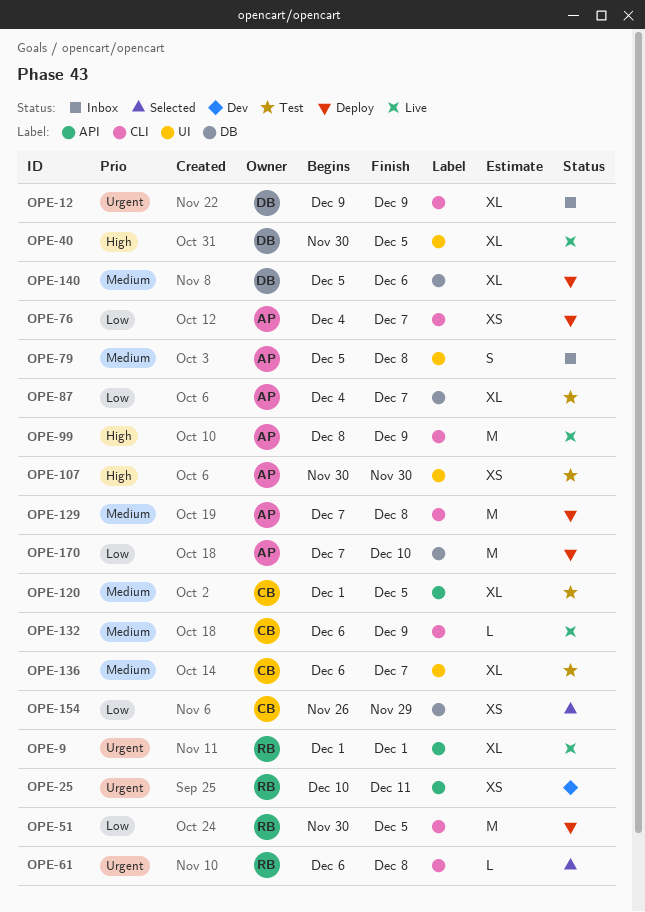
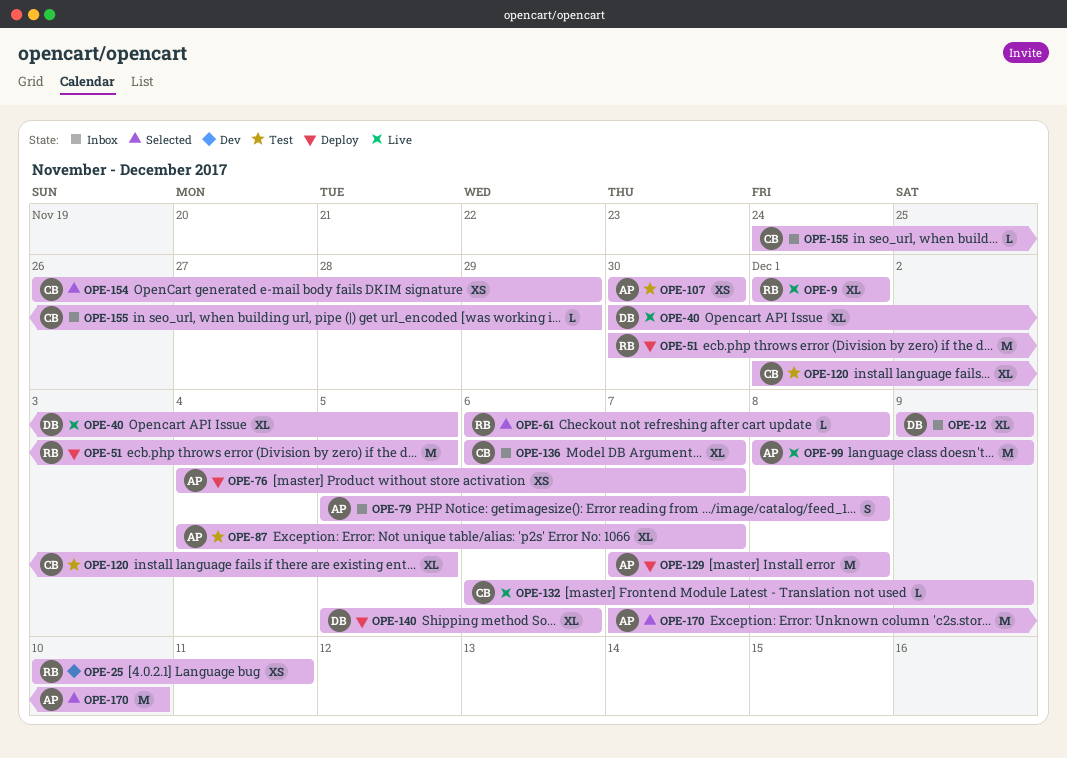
OPE-136, status: Test -> Inbox
OPE-155: none -> present
OPE-170, status: Deploy -> Selected

